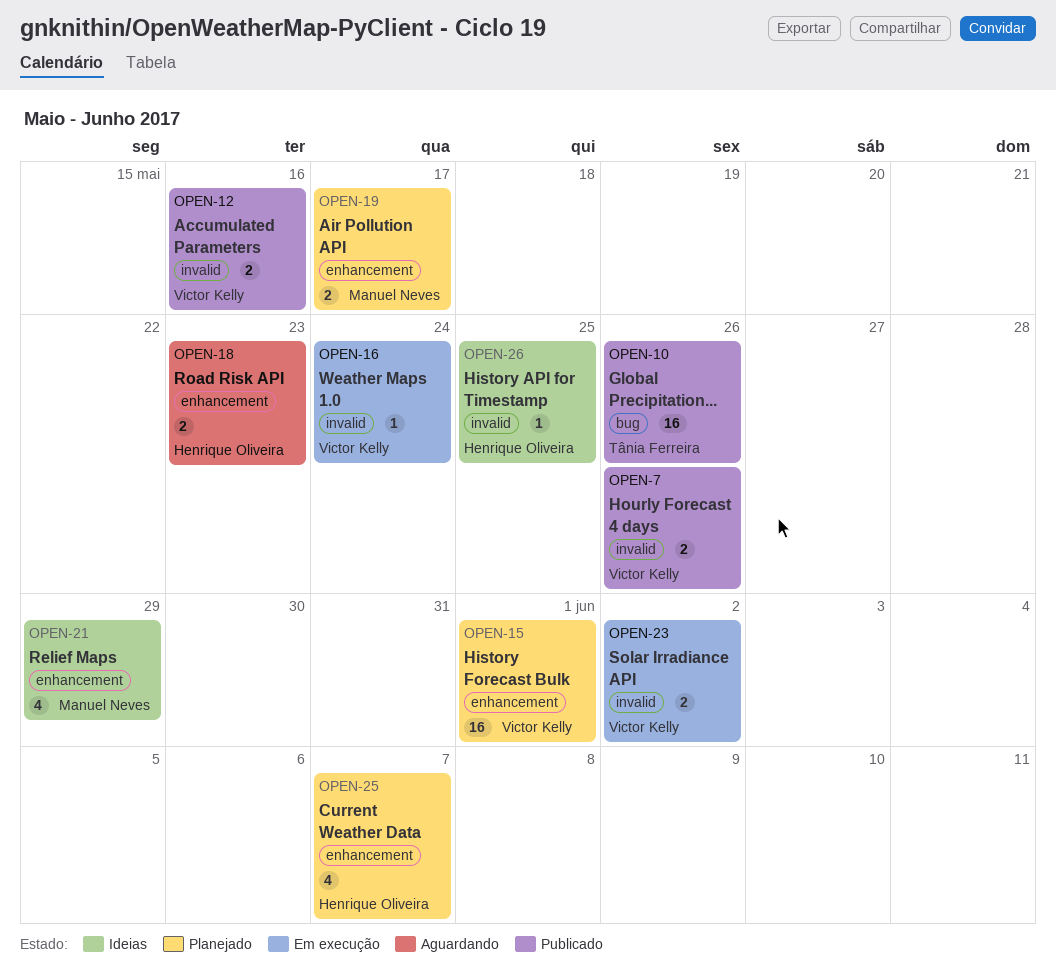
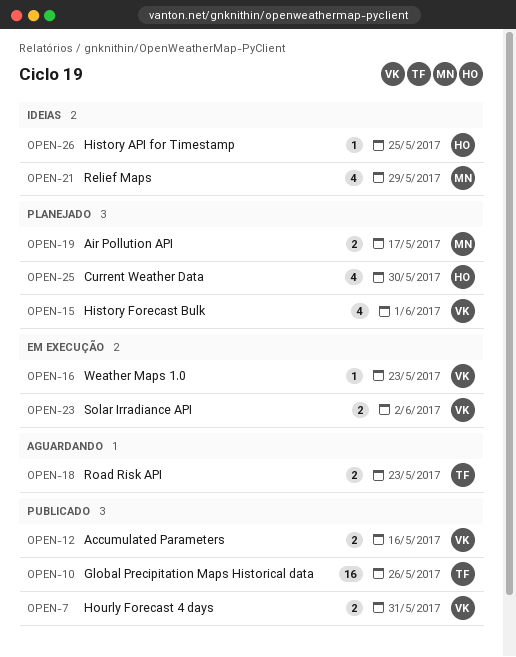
OPEN-7, due: May 26 -> May 31
OPEN-15, estimate: 16 -> 4
OPEN-16, due: May 24 -> May 23
OPEN-18, owner: Henrique Oliveira -> Tânia Ferreira
OPEN-25, due: Jun 7 -> May 30

